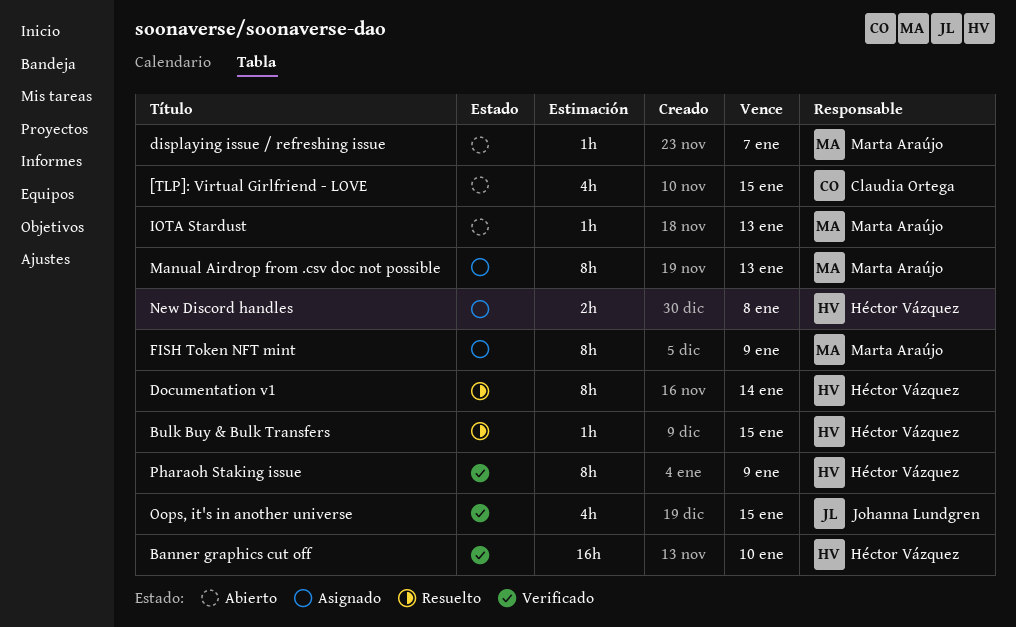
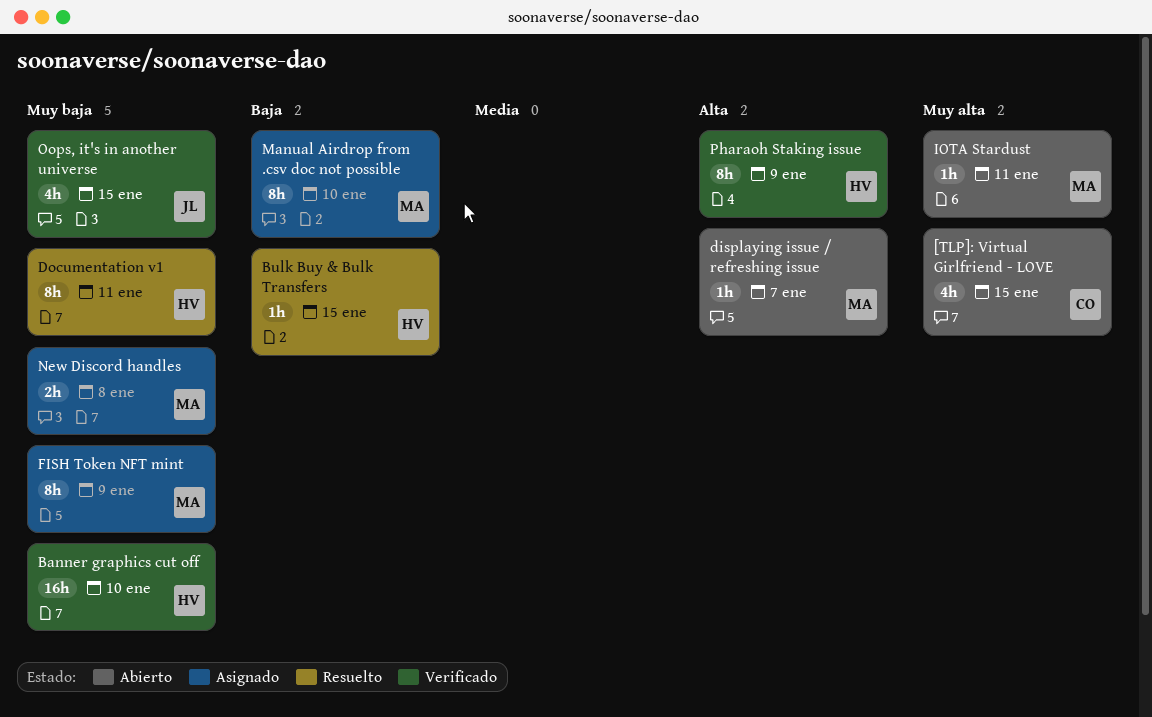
Documentation v1, due: Jan 14 -> Jan 11
IOTA Stardust, due: Jan 13 -> Jan 11
Manual Airdrop from .csv doc not possible, due: Jan 13 -> Jan 10
New Discord handles, owner: Héctor Vázquez -> Marta Araújo

